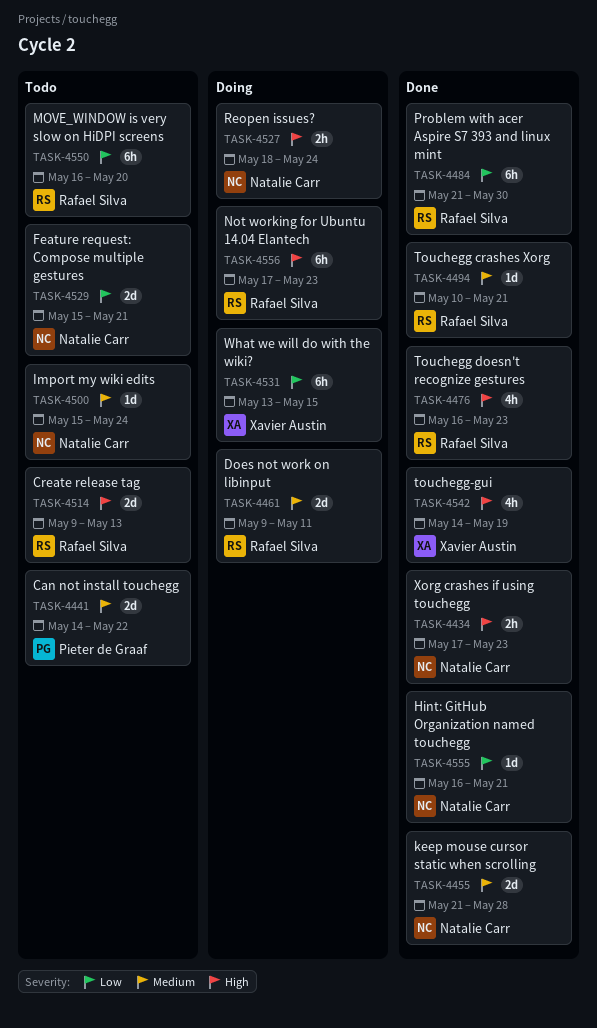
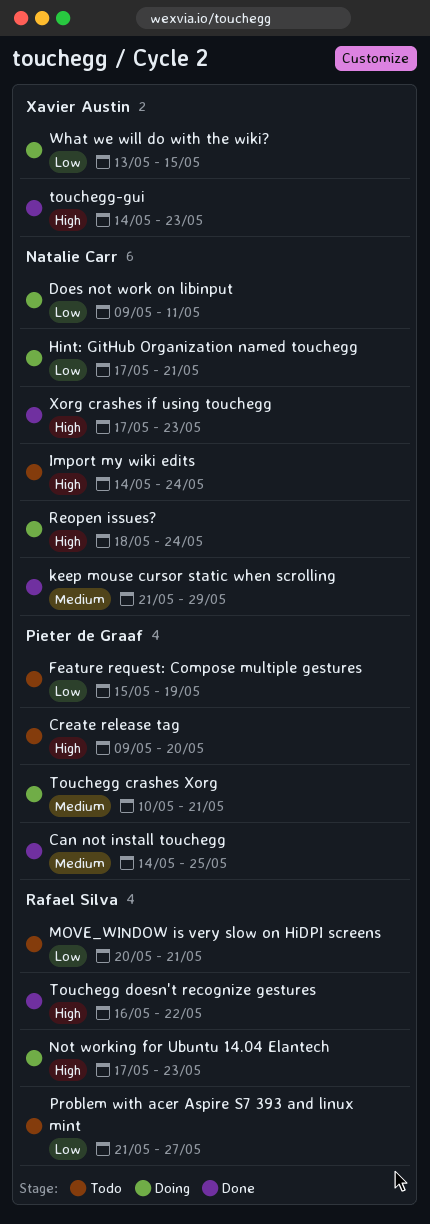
Can not install touchegg, status: Todo -> Done
Can not install touchegg, due: May 22 -> May 25
Create release tag, owner: Rafael Silva -> Pieter de Graaf
Create release tag, due: May 13 -> May 20
Does not work on libinput, owner: Rafael Silva -> Natalie Carr
Does not work on libinput, priority: Medium -> Low
Feature request: Compose multiple gestures, owner: Natalie Carr -> Pieter de Graaf
Feature request: Compose multiple gestures, due: May 21 -> May 19
Hint: GitHub Organization named touchegg, status: Done -> Doing
Hint: GitHub Organization named touchegg, start: May 16 -> May 17
Import my wiki edits, priority: Medium -> High
Import my wiki edits, start: May 15 -> May 14
keep mouse cursor static when scrolling, due: May 28 -> May 29
MOVE_WINDOW is very slow on HiDPI screens, start: May 16 -> May 20
MOVE_WINDOW is very slow on HiDPI screens, due: May 20 -> May 21
Problem with acer Aspire S7 393 and linux mint, status: Done -> Todo
Problem with acer Aspire S7 393 and linux mint, due: May 30 -> May 27
Touchegg crashes Xorg, status: Done -> Doing
Touchegg crashes Xorg, owner: Rafael Silva -> Pieter de Graaf
Touchegg doesn't recognize gestures, due: May 23 -> May 22
touchegg-gui, due: May 19 -> May 23

